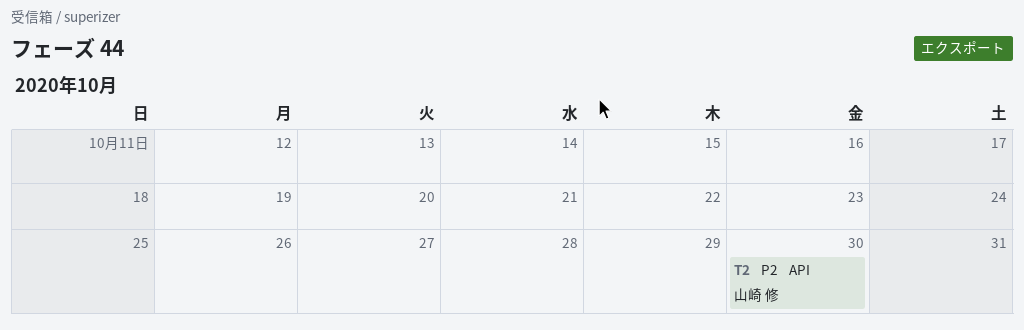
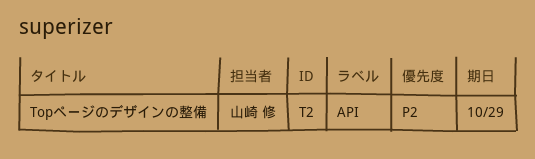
T2, due: Oct 30 -> Oct 29

